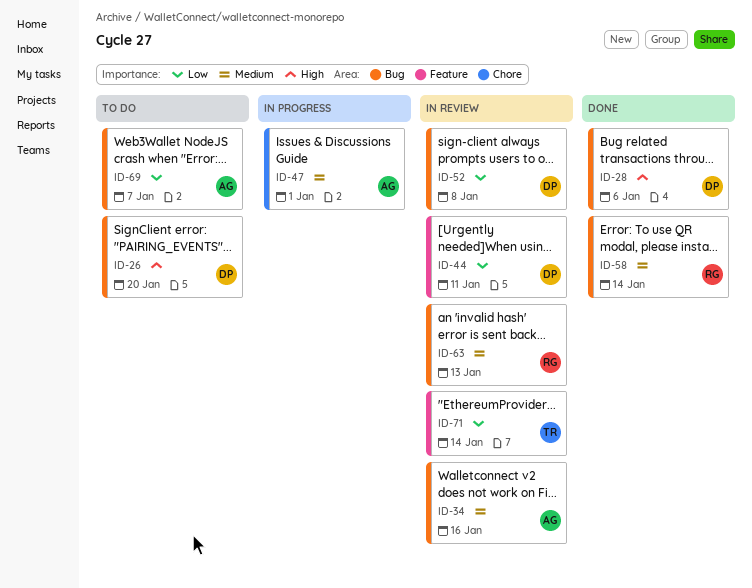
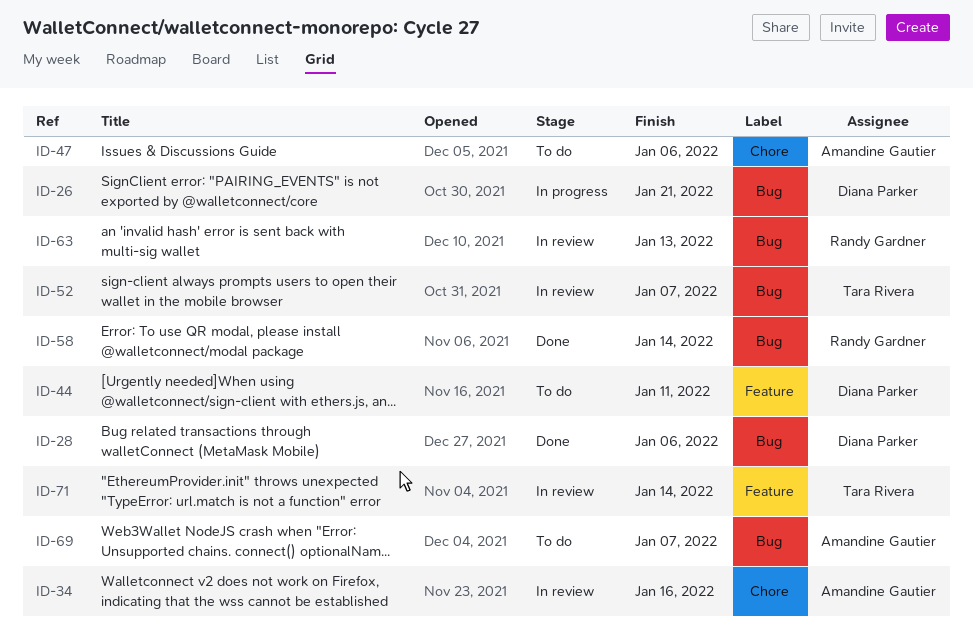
ID-26, status: To do -> In progress
ID-26, due: Jan 20 -> Jan 21
ID-34, label: Bug -> Chore
ID-44, status: In review -> To do
ID-47, status: In progress -> To do
ID-47, due: Jan 1 -> Jan 6
ID-52, owner: Diana Parker -> Tara Rivera
ID-52, due: Jan 8 -> Jan 7

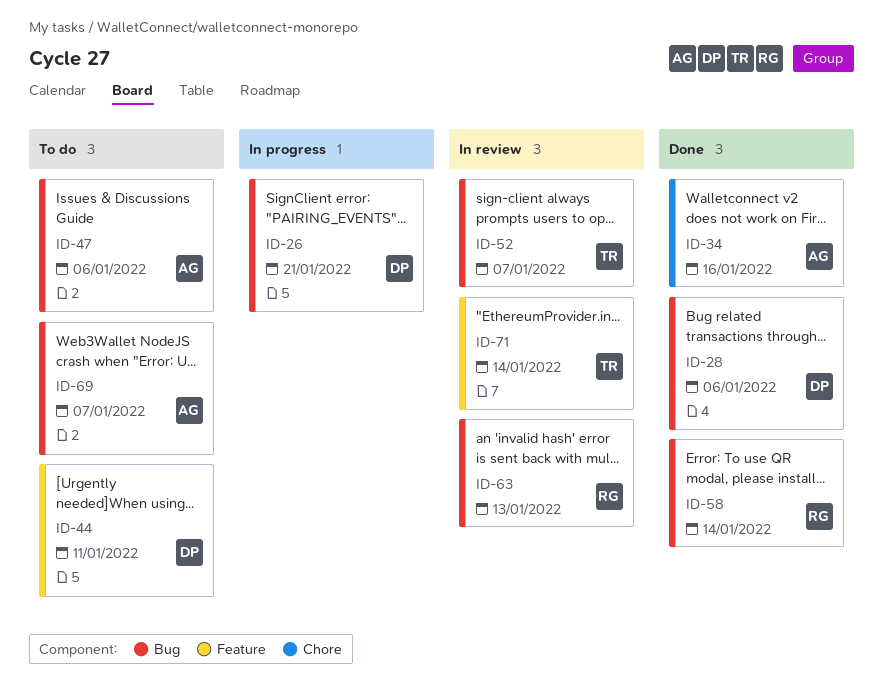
ID-34, status: In review -> Done
ID-47, label: Chore -> Bug

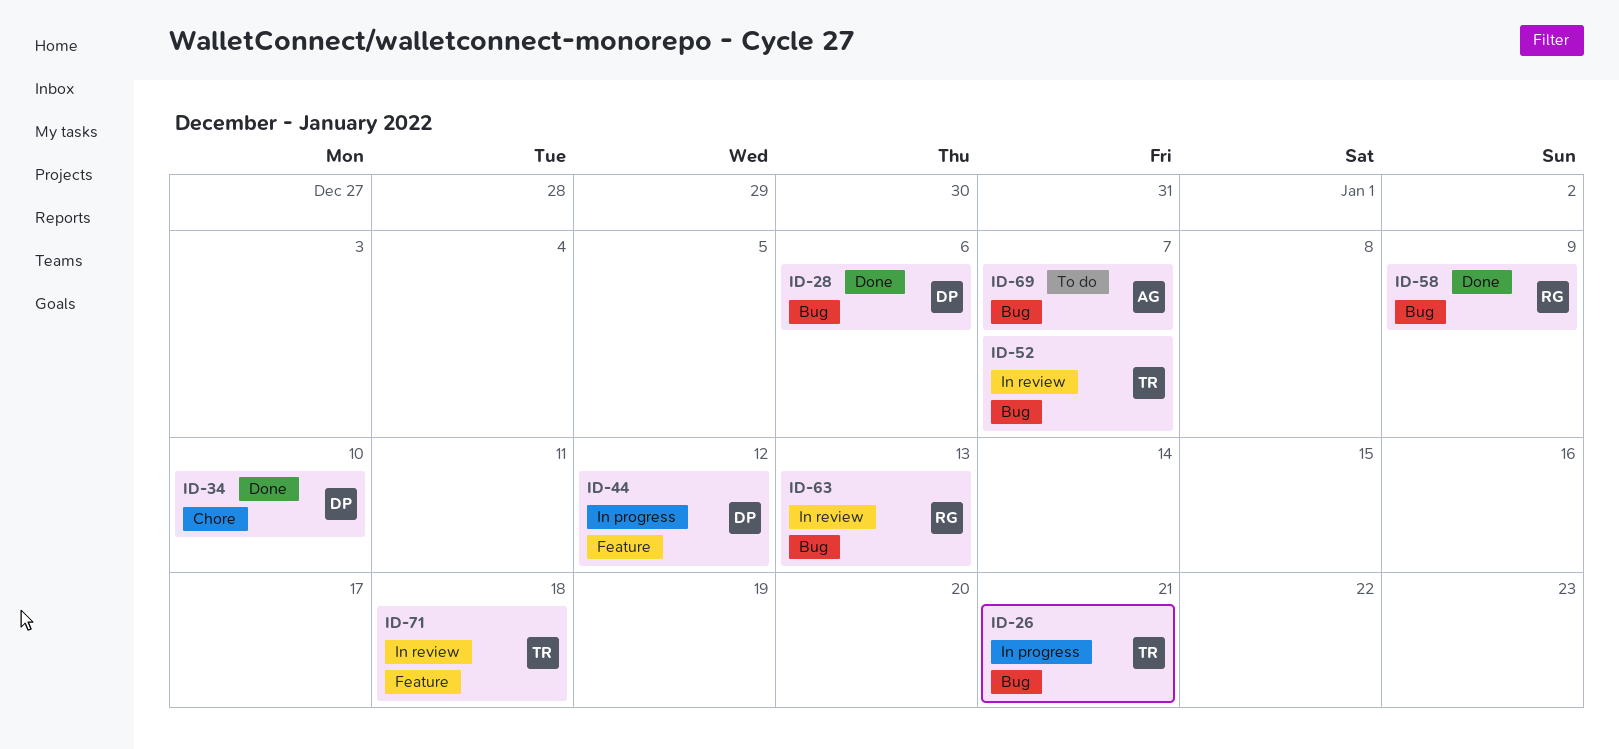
ID-26, owner: DP -> TR
ID-34, owner: AG -> DP
ID-34, due: Jan 16 -> Jan 10
ID-44, status: To do -> In progress
ID-44, due: Jan 11 -> Jan 12
ID-47: present -> none
ID-58, due: Jan 14 -> Jan 9
ID-71, due: Jan 14 -> Jan 18

